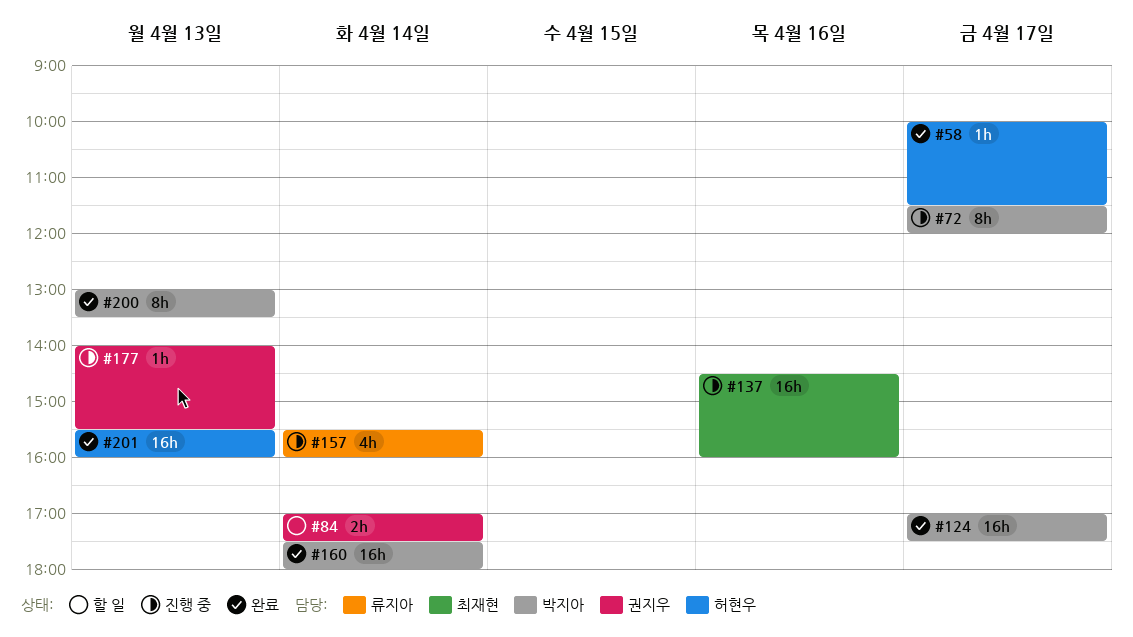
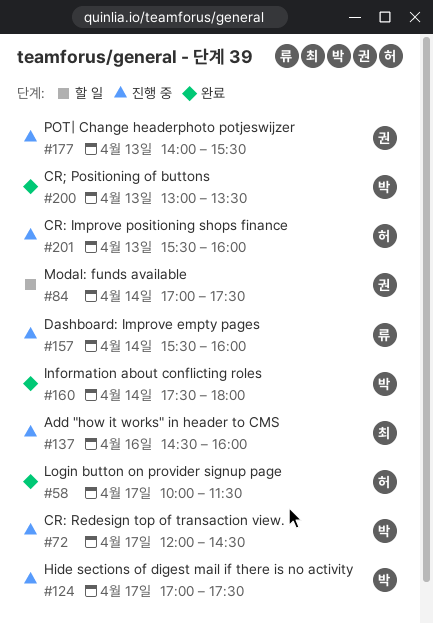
#72, begins: 11:30 -> 12:00
#72, ends: 12:00 -> 14:30
#124, status: 완료 -> 진행 중
#201, status: 완료 -> 진행 중

